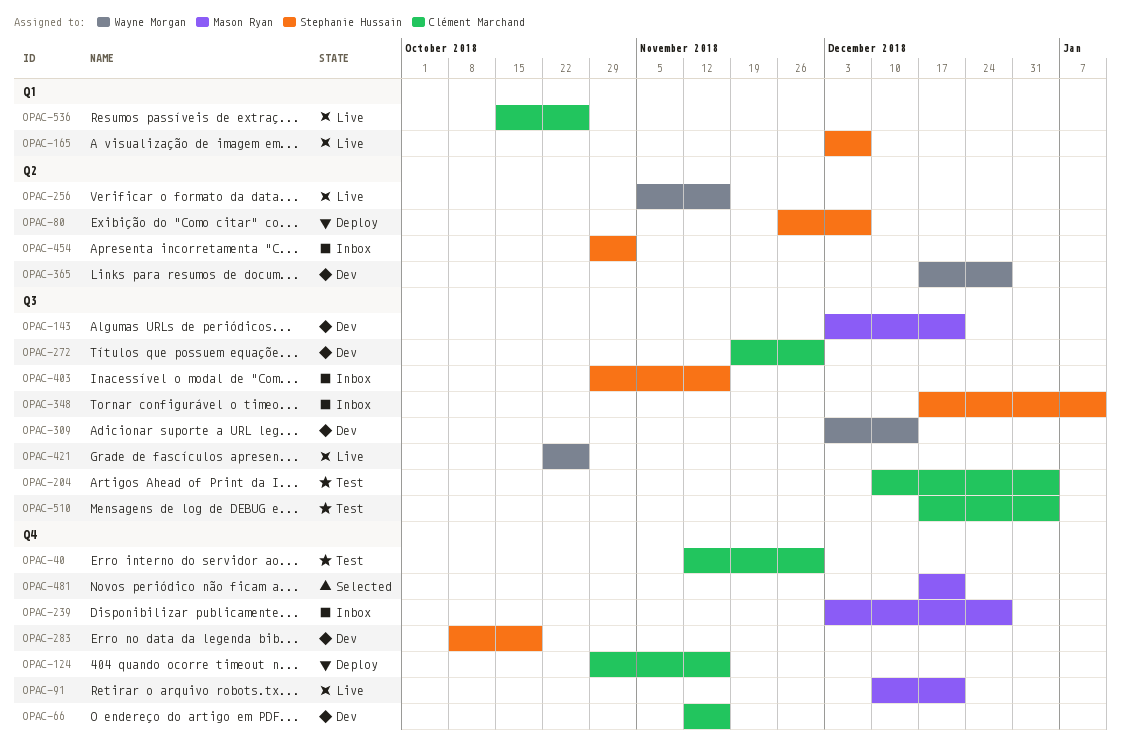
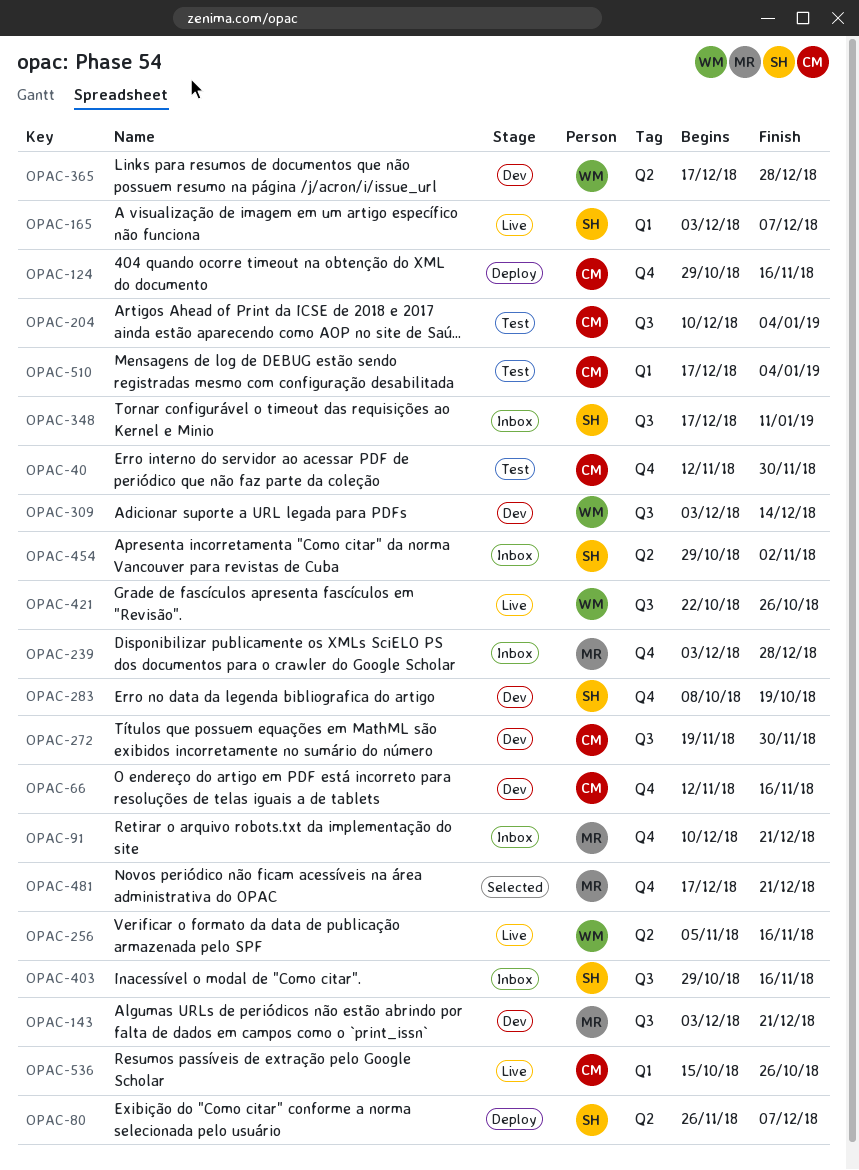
OPAC-91, status: Live -> Inbox
OPAC-510, label: Q3 -> Q1

